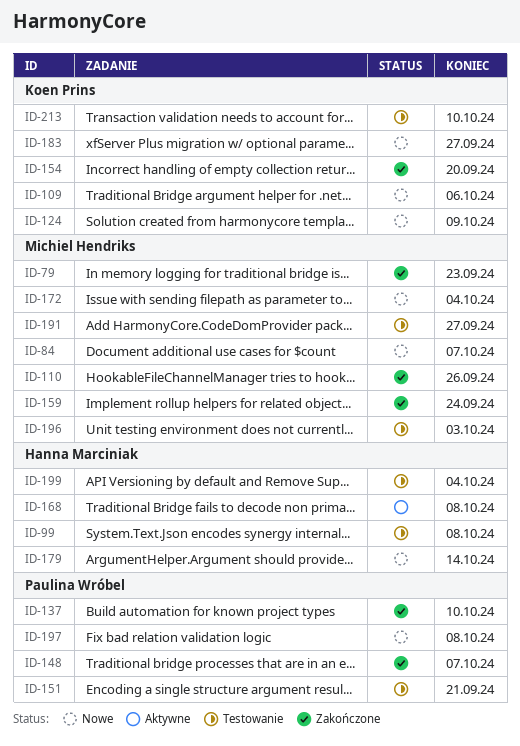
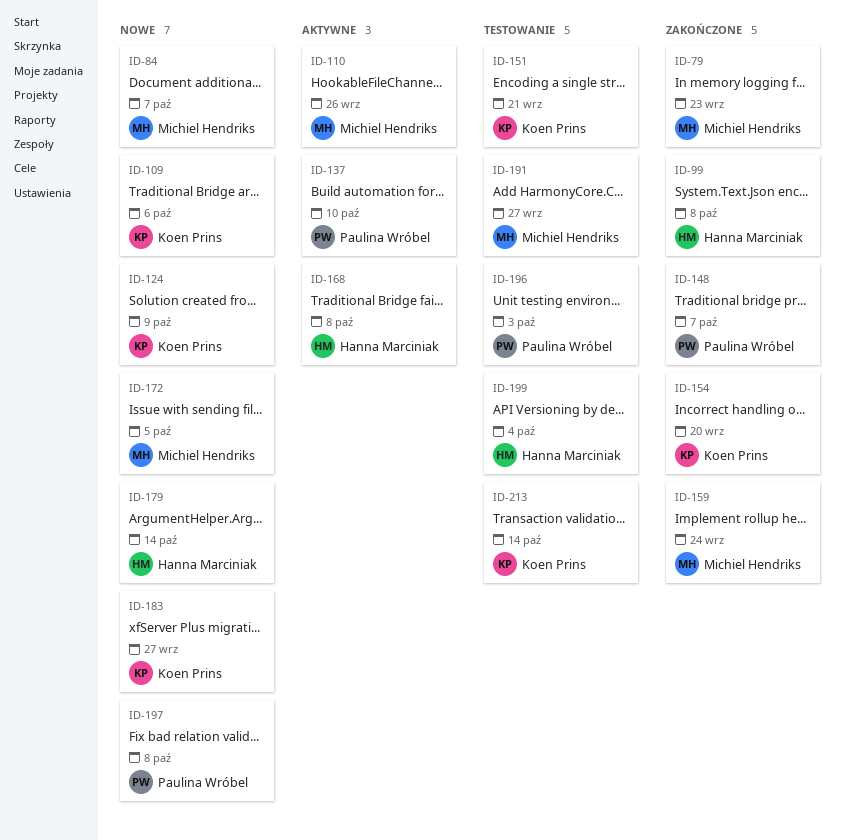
ID-99, status: Testowanie -> Zakończone
ID-110, status: Zakończone -> Aktywne
ID-137, status: Zakończone -> Aktywne
ID-151, owner: Paulina Wróbel -> Koen Prins
ID-172, due: Oct 4 -> Oct 5
ID-196, owner: Michiel Hendriks -> Paulina Wróbel
ID-213, due: Oct 10 -> Oct 14

